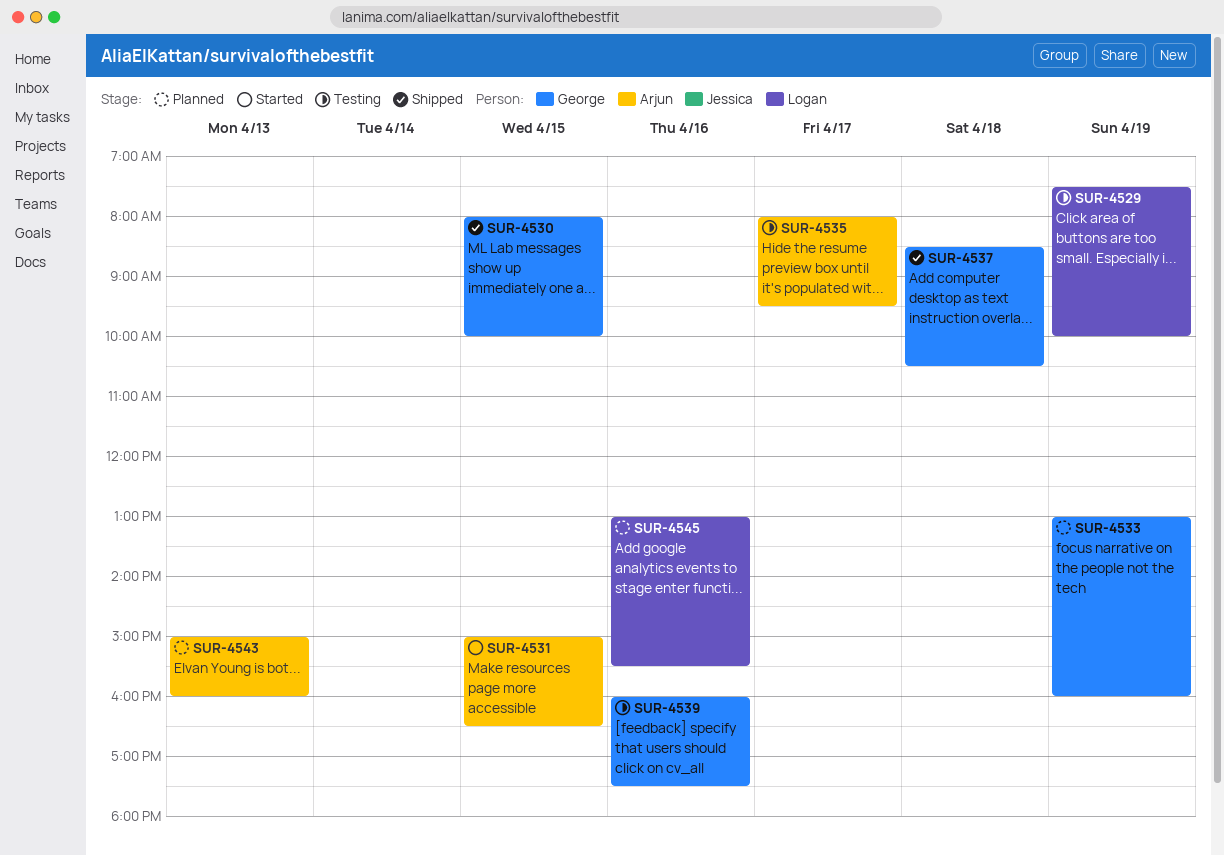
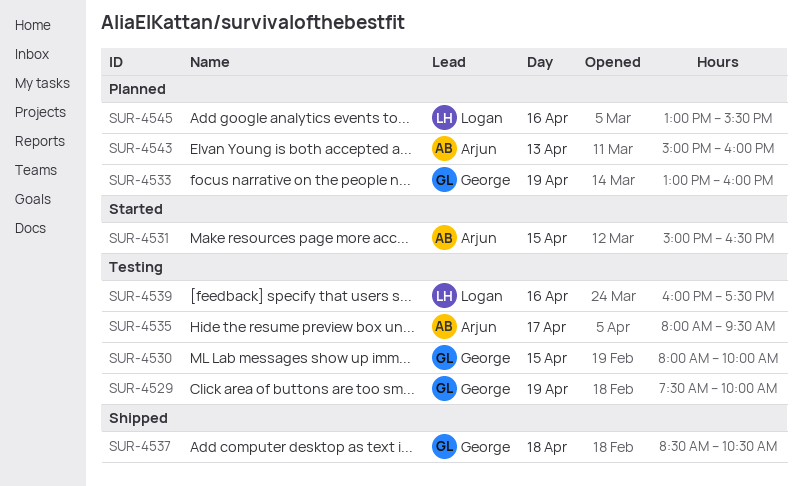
SUR-4529, owner: Logan -> George
SUR-4530, status: Shipped -> Testing
SUR-4539, owner: George -> Logan

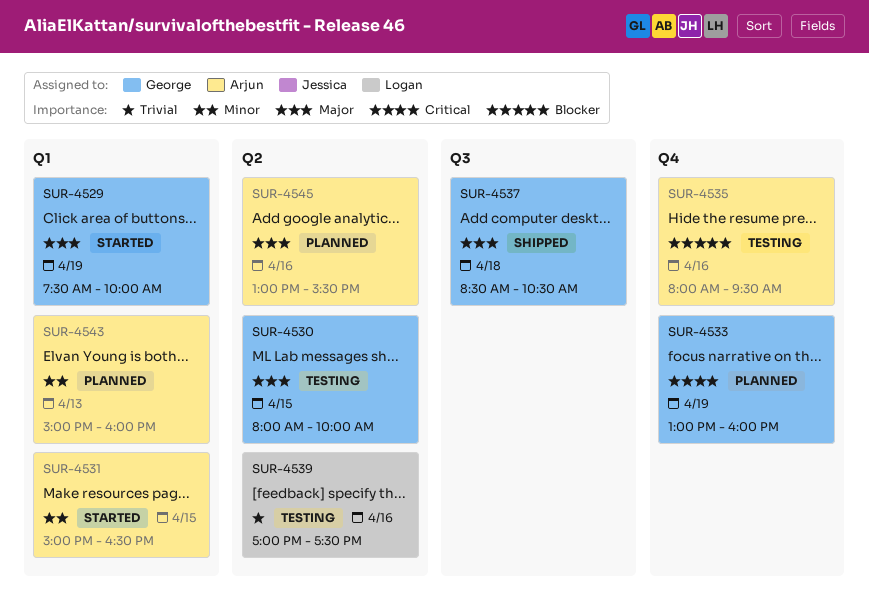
SUR-4529, status: Testing -> Started
SUR-4535, day: Apr 17 -> Apr 16
SUR-4539, begins: 16:00 -> 17:00
SUR-4545, owner: Logan -> Arjun

